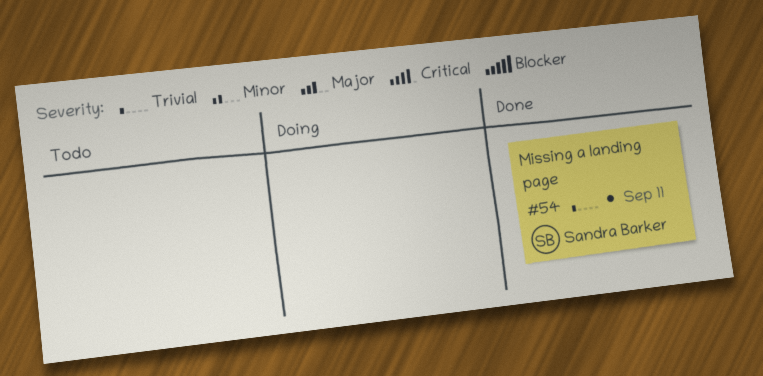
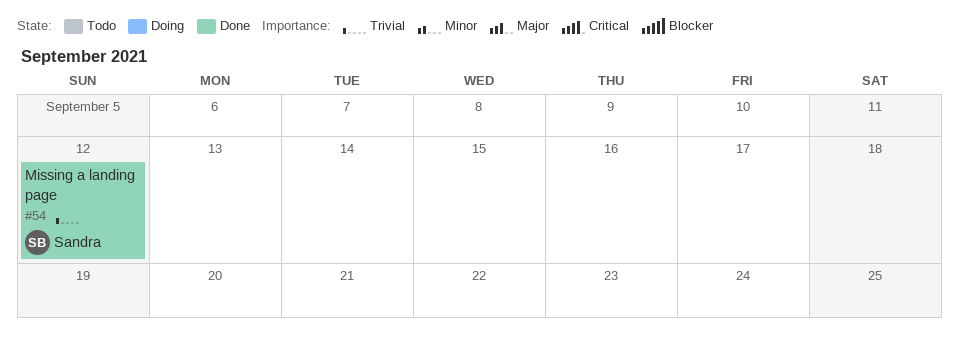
#54, due: Sep 11 -> Sep 12

